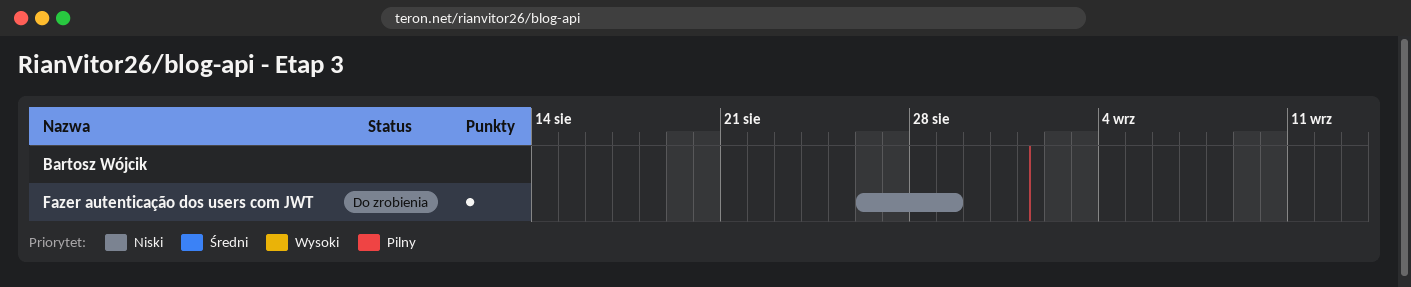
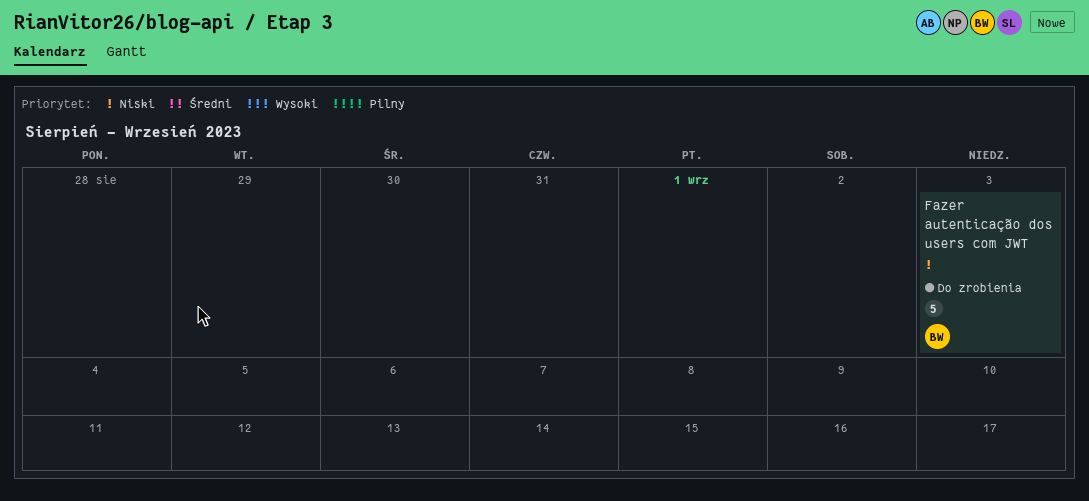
Fazer autenticação dos users com JWT, estimate: 1 -> 5
Fazer autenticação dos users com JWT, due: Aug 29 -> Sep 3

